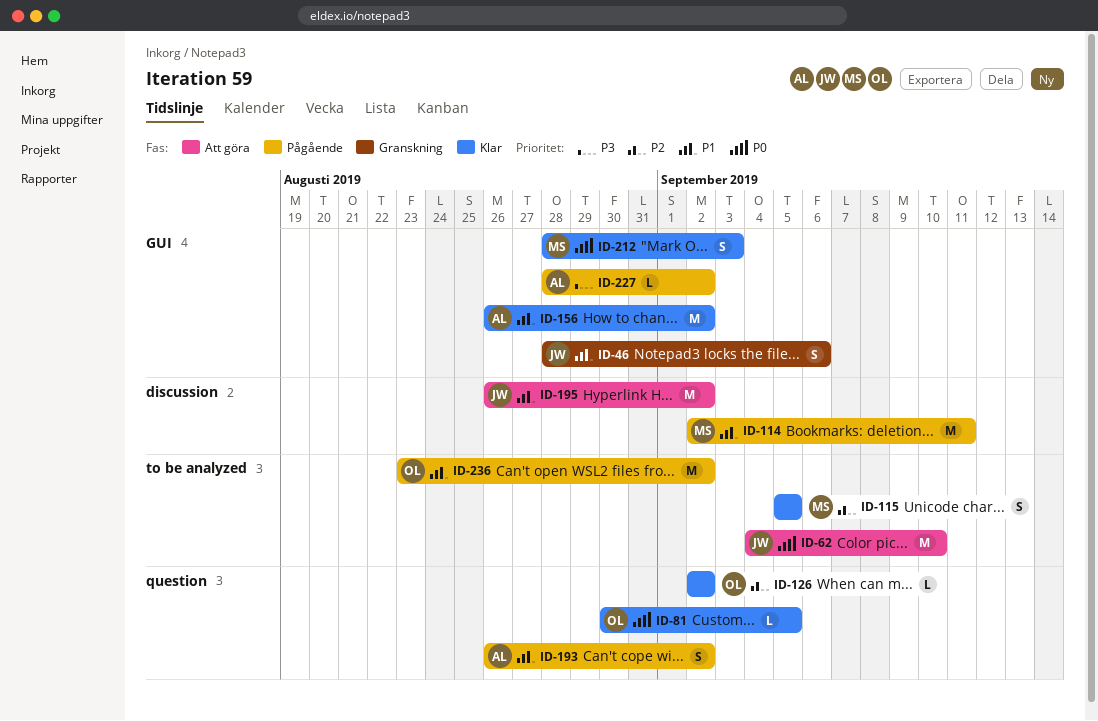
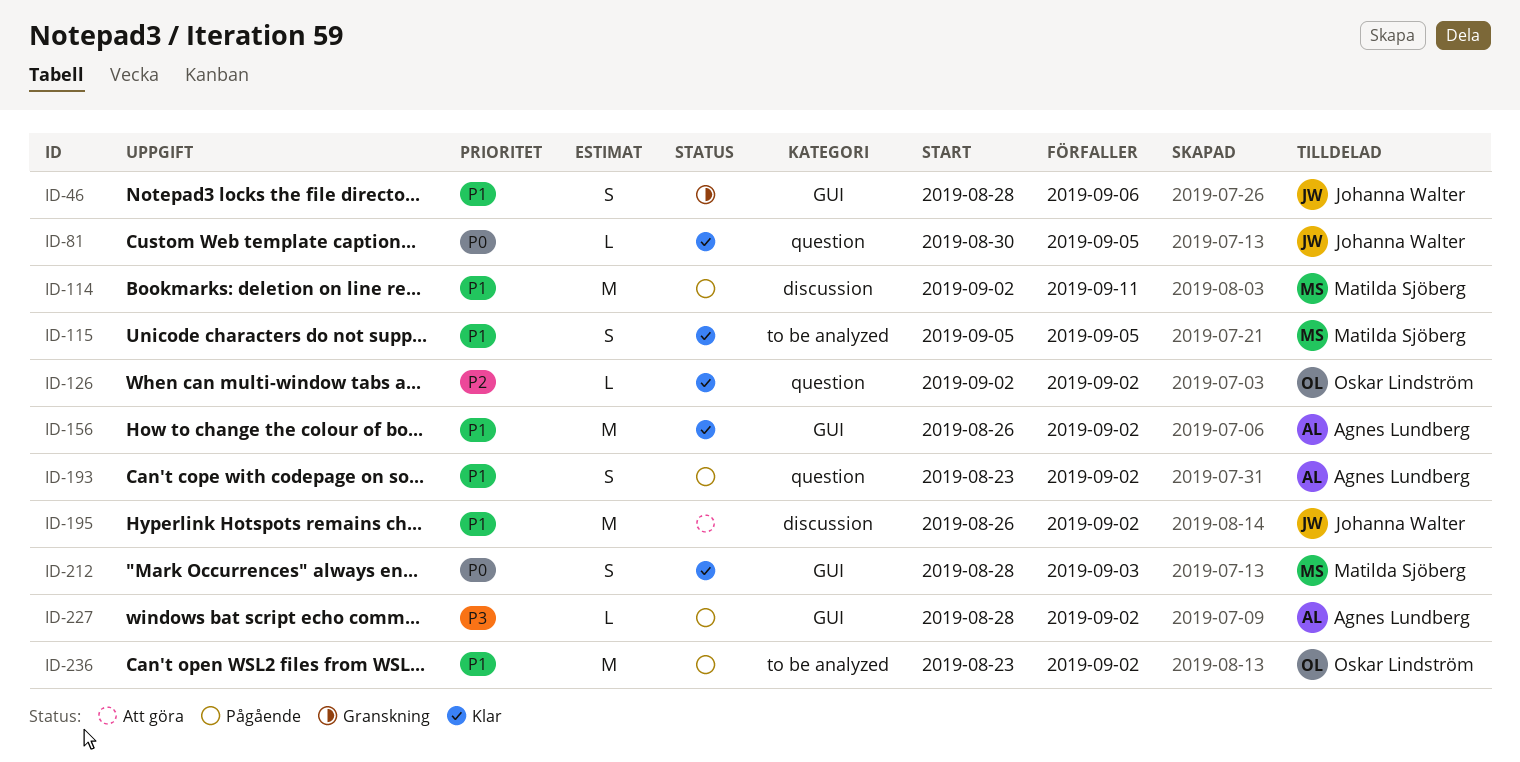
ID-62: present -> none
ID-81, owner: Oskar Lindström -> Johanna Walter
ID-115, priority: P2 -> P1
ID-193, start: Aug 26 -> Aug 23

